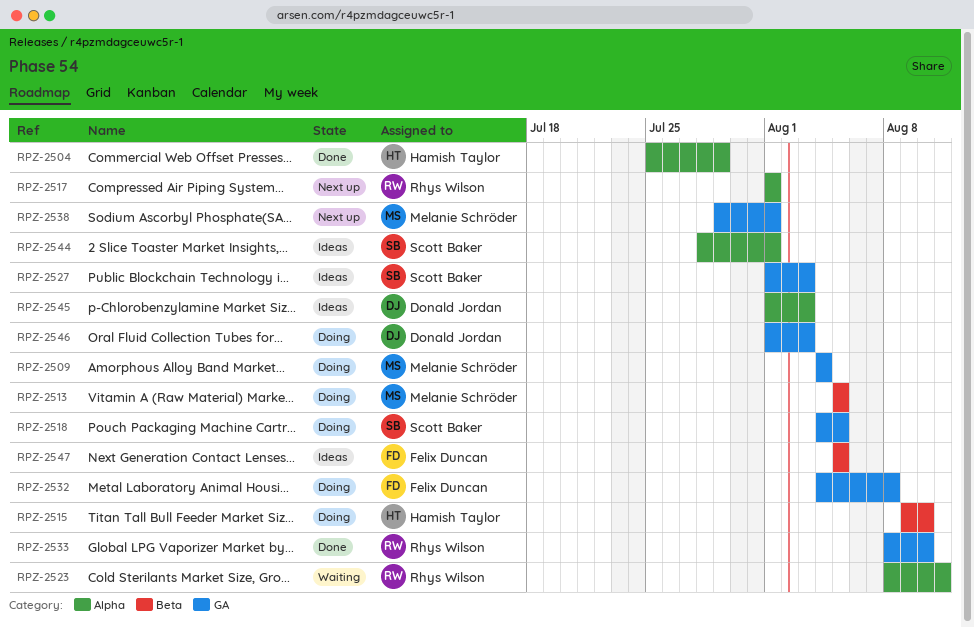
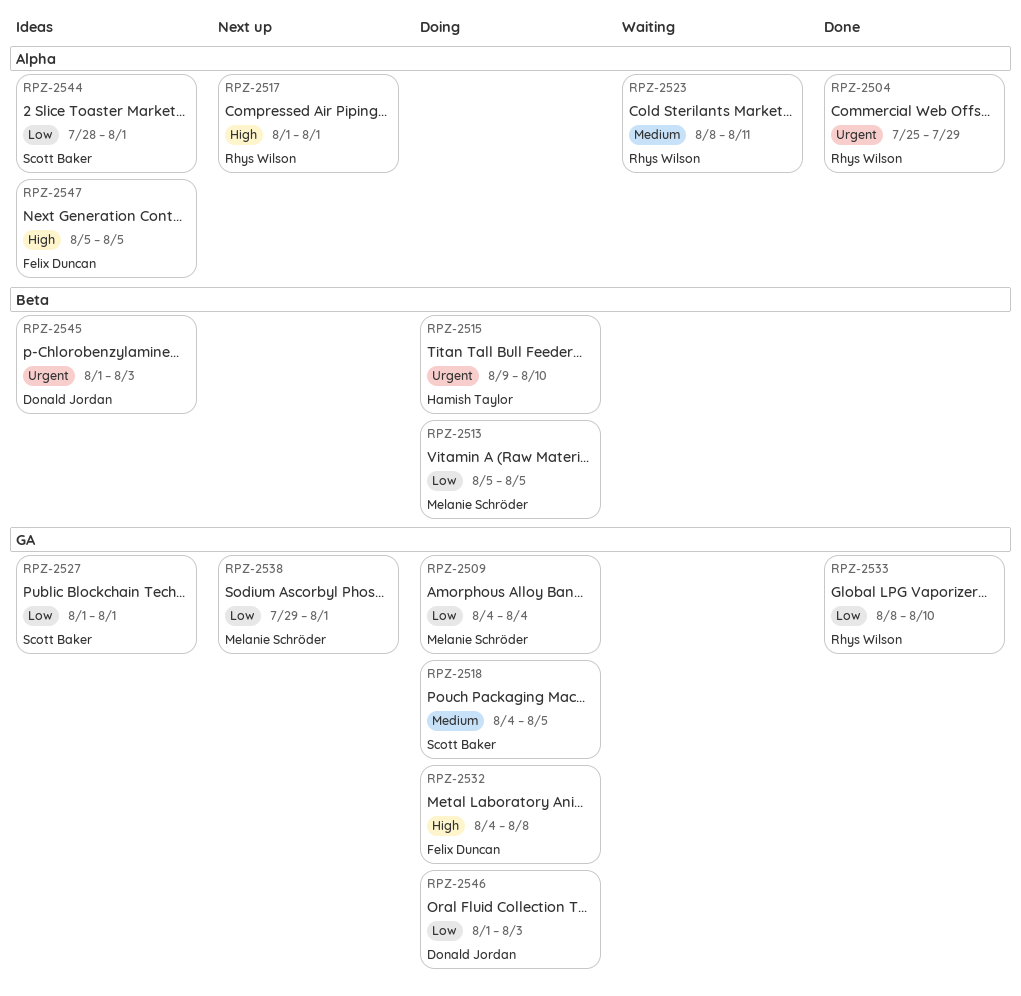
RPZ-2504, owner: Hamish Taylor -> Rhys Wilson
RPZ-2527, due: Aug 3 -> Aug 1
RPZ-2545, label: Alpha -> Beta
RPZ-2547, label: Beta -> Alpha

